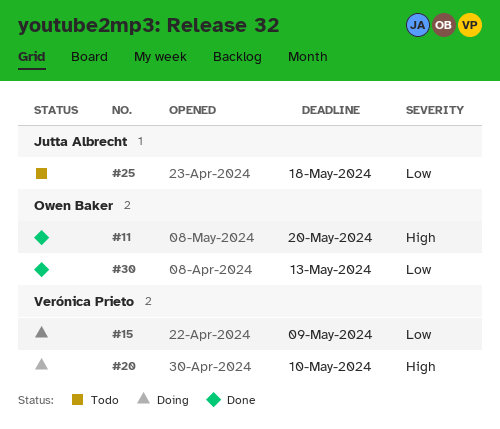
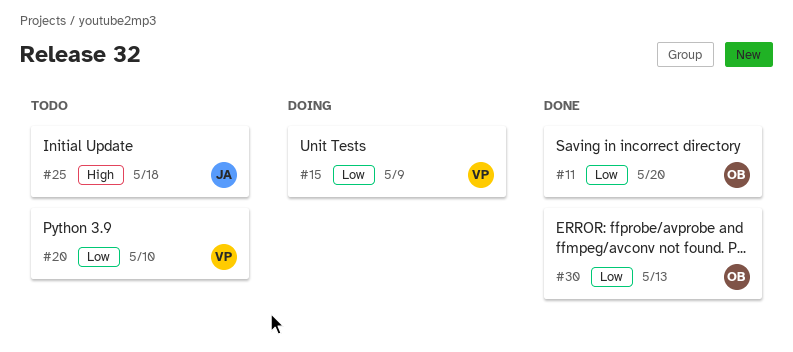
#11, priority: High -> Low
#20, status: Doing -> Todo
#20, priority: High -> Low
#25, priority: Low -> High

